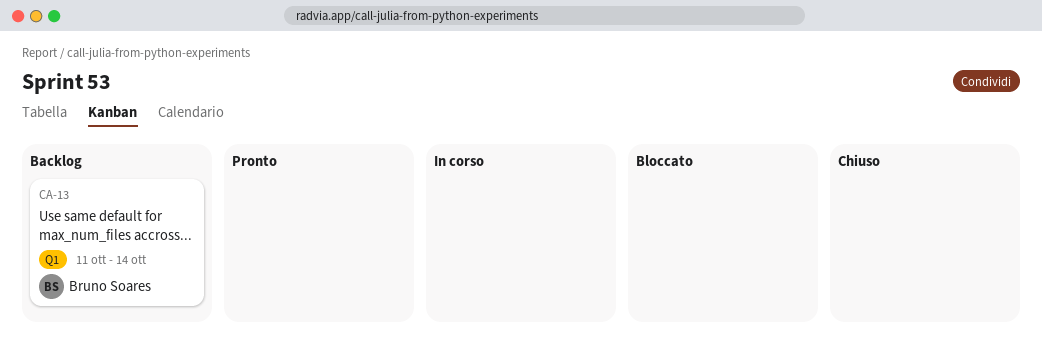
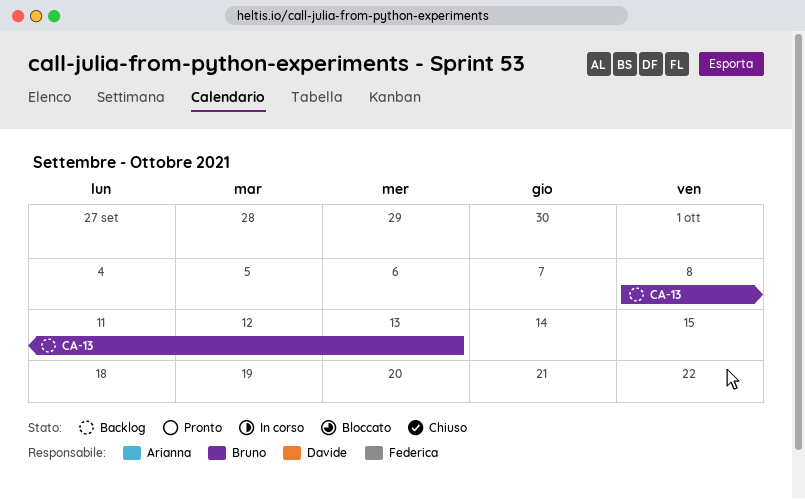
CA-13, start: Oct 11 -> Oct 8
CA-13, due: Oct 14 -> Oct 13

